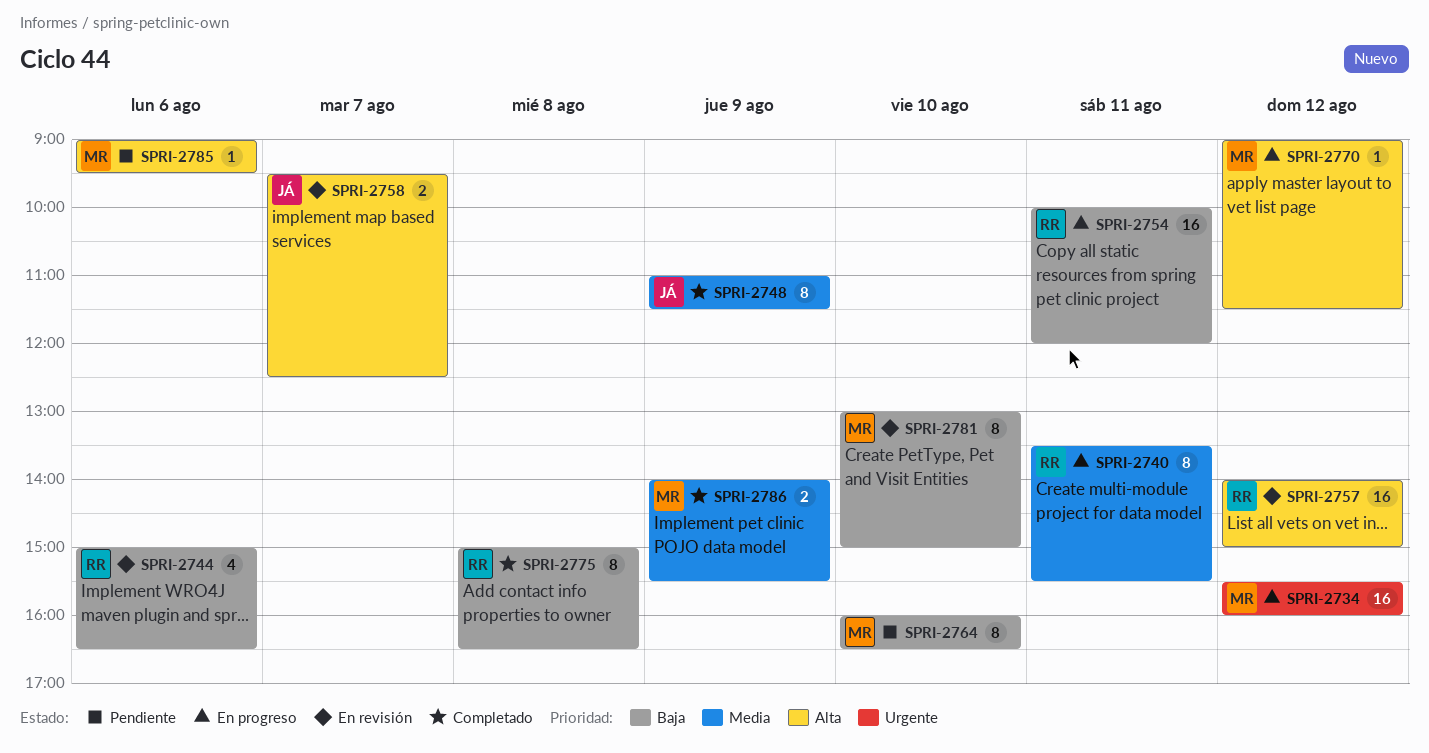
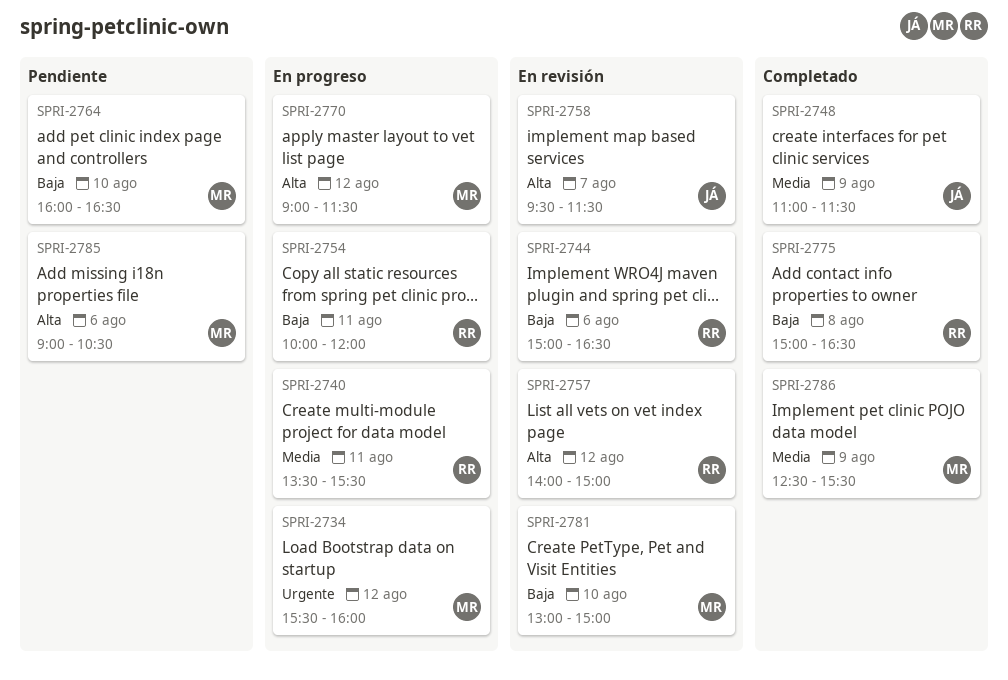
SPRI-2758, ends: 12:30 -> 11:30
SPRI-2785, ends: 09:30 -> 10:30
SPRI-2786, begins: 14:00 -> 12:30

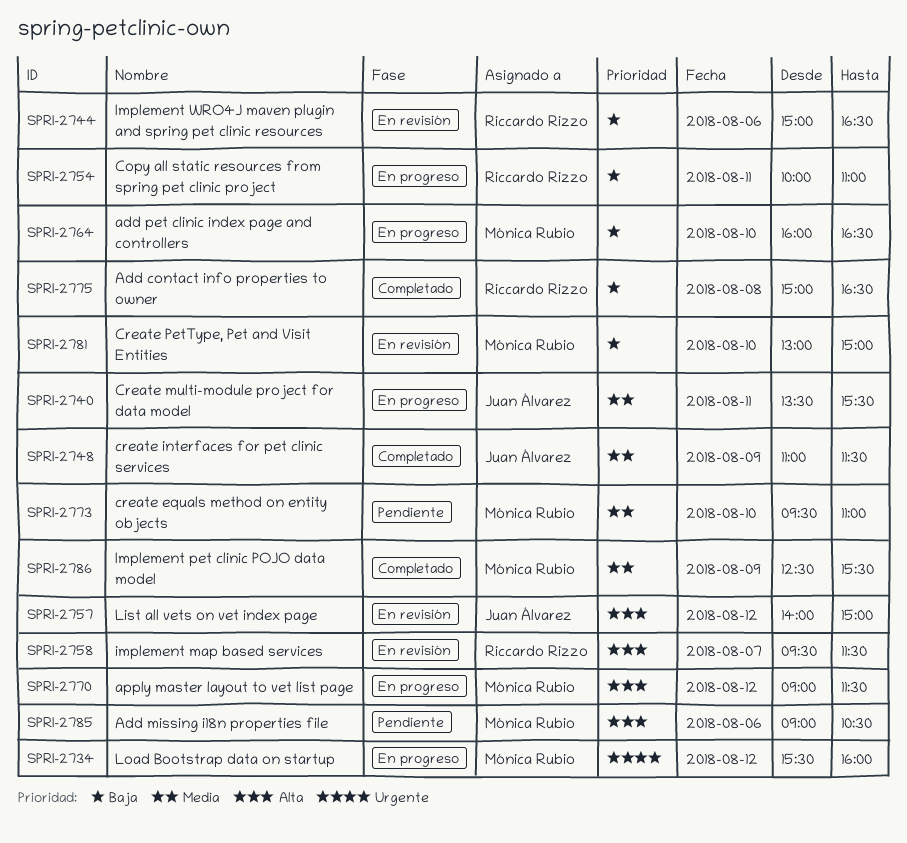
SPRI-2740, owner: Riccardo Rizzo -> Juan Álvarez
SPRI-2754, ends: 12:00 -> 11:00
SPRI-2757, owner: Riccardo Rizzo -> Juan Álvarez
SPRI-2758, owner: Juan Álvarez -> Riccardo Rizzo
SPRI-2764, status: Pendiente -> En progreso
SPRI-2773: none -> present

